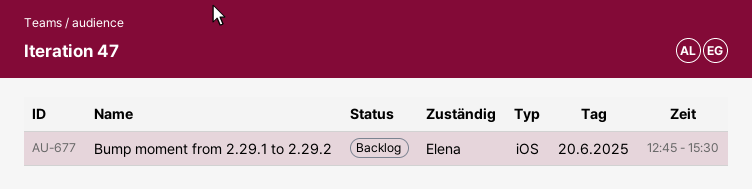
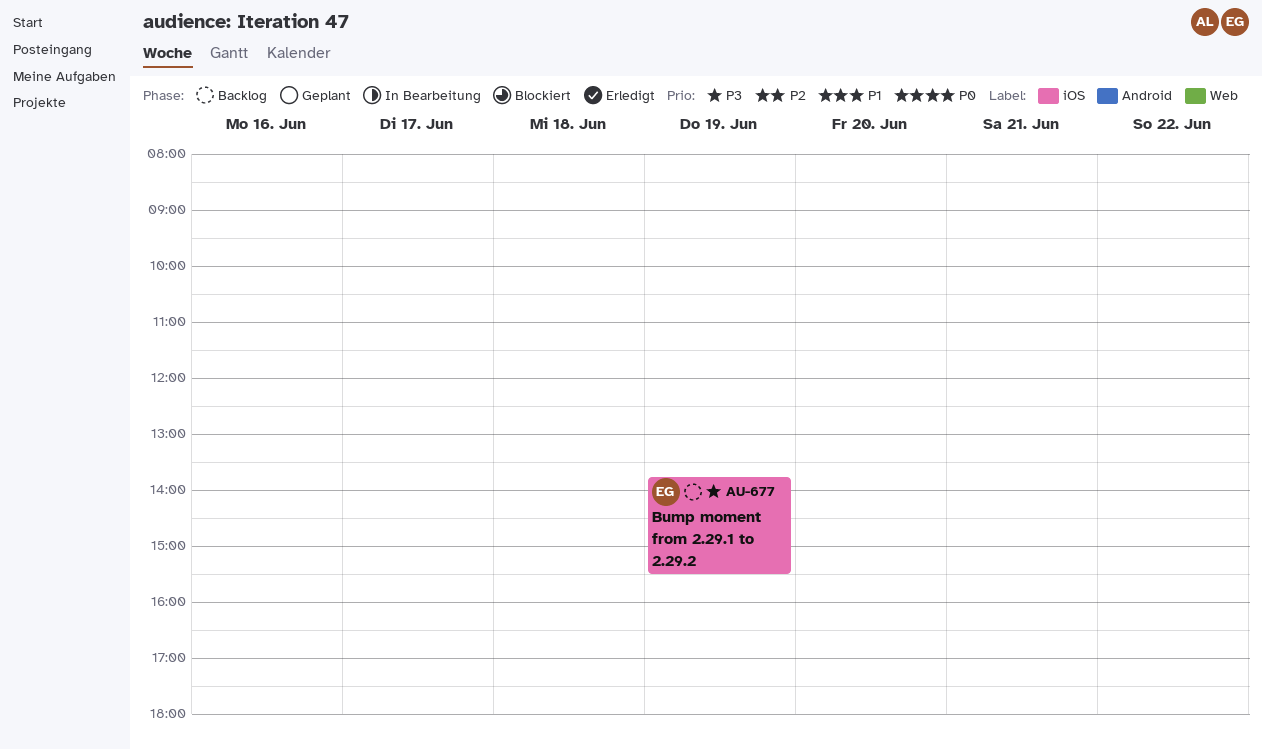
AU-677, day: Jun 20 -> Jun 19
AU-677, begins: 12:45 -> 13:45

